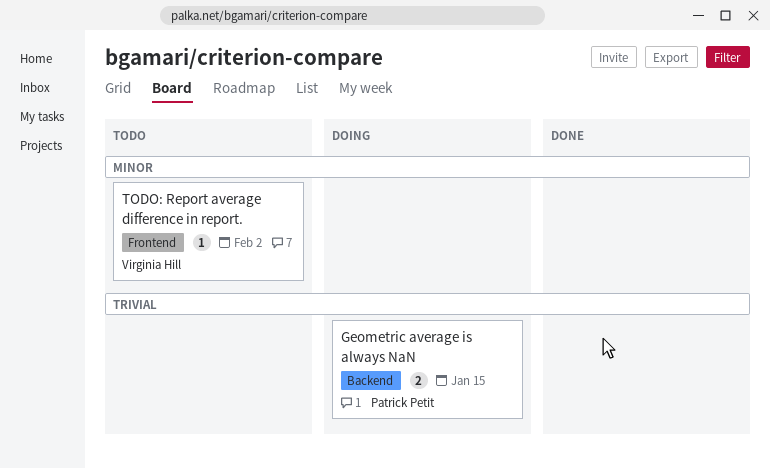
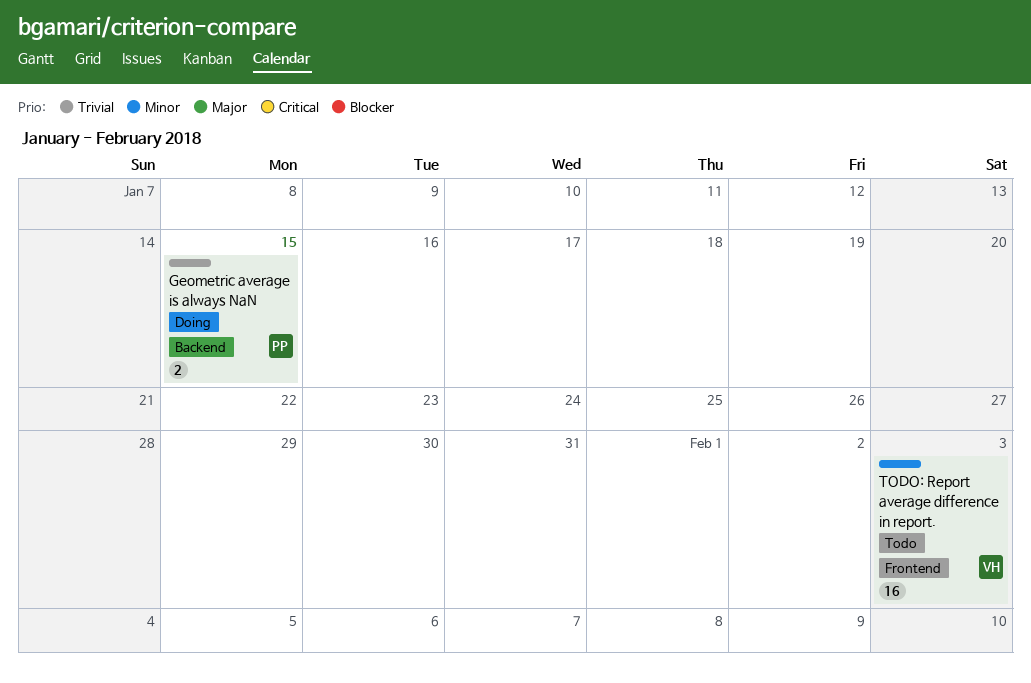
TODO: Report average difference in report., estimate: 1 -> 16
TODO: Report average difference in report., due: Feb 2 -> Feb 3

